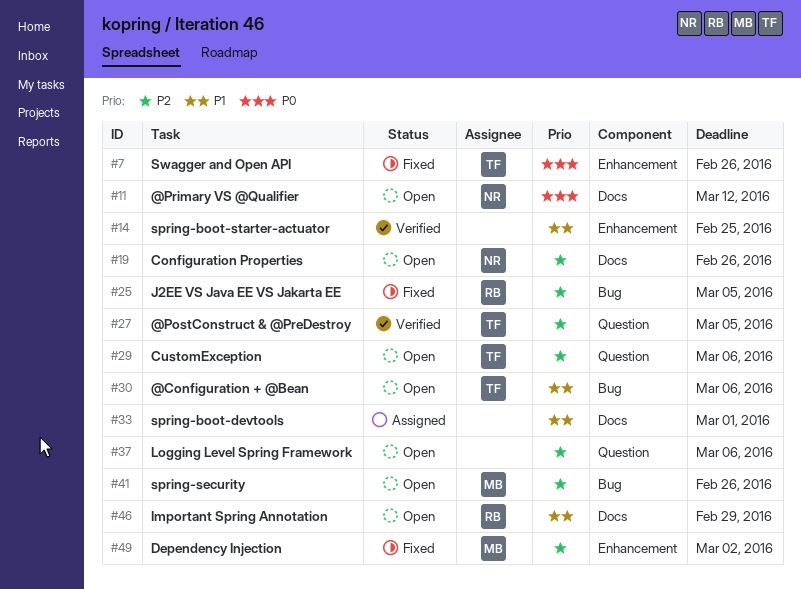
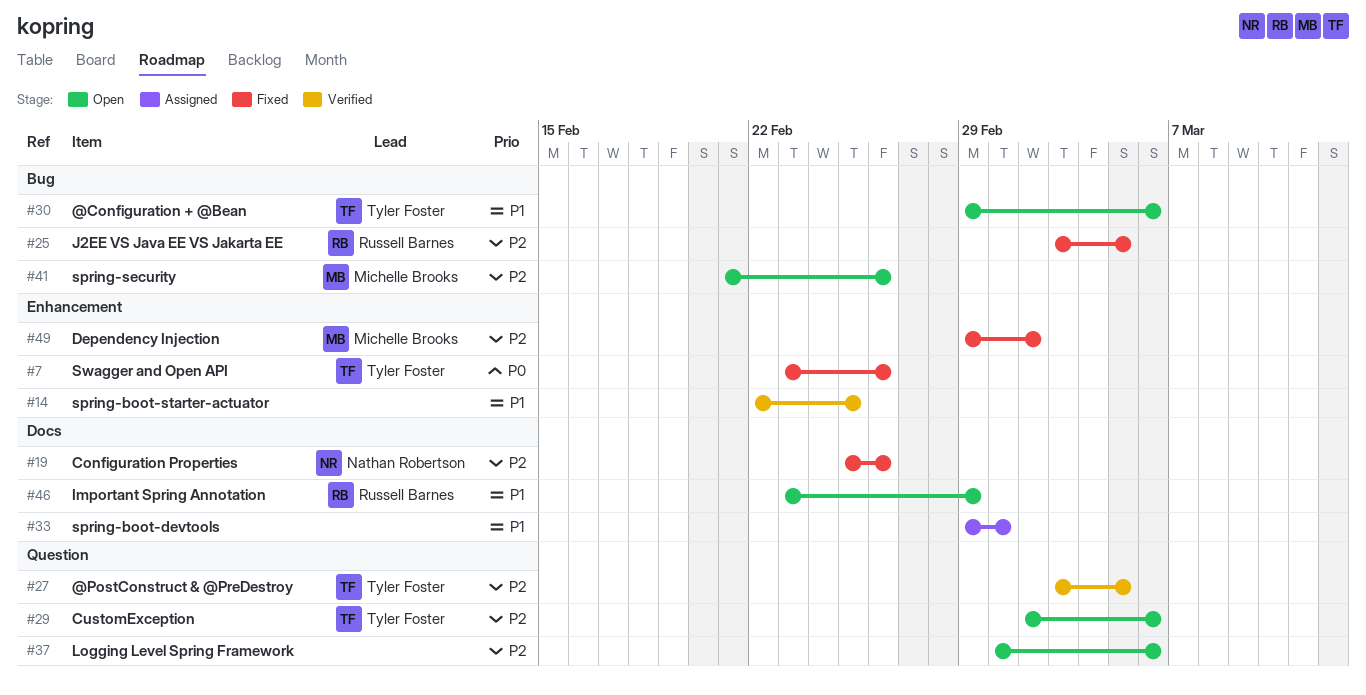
#11: present -> none
#19, status: Open -> Fixed

